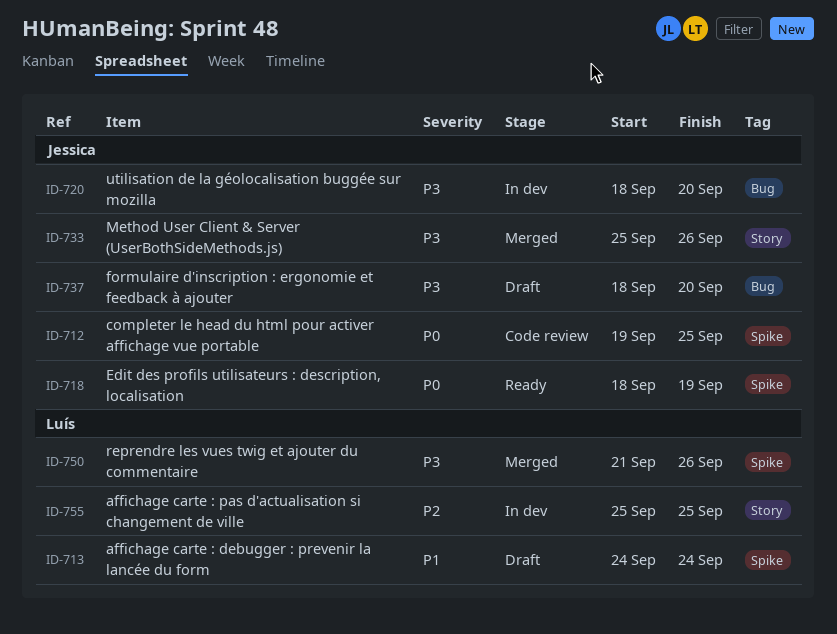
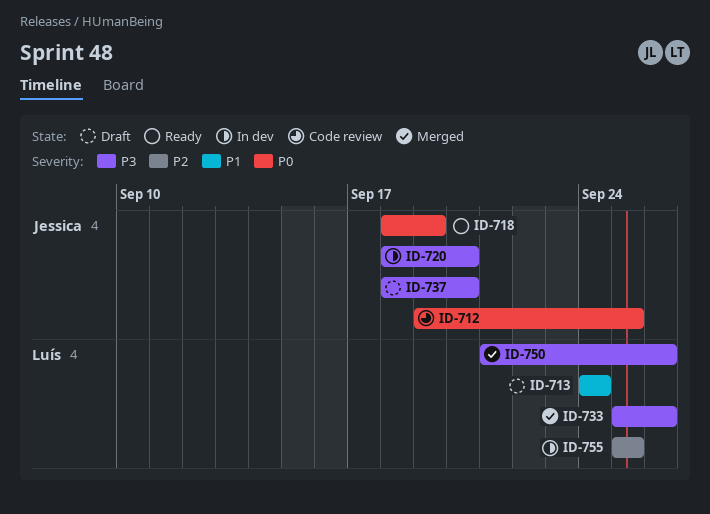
ID-733, owner: Jessica -> Luís

